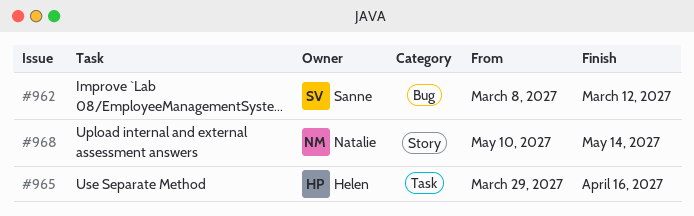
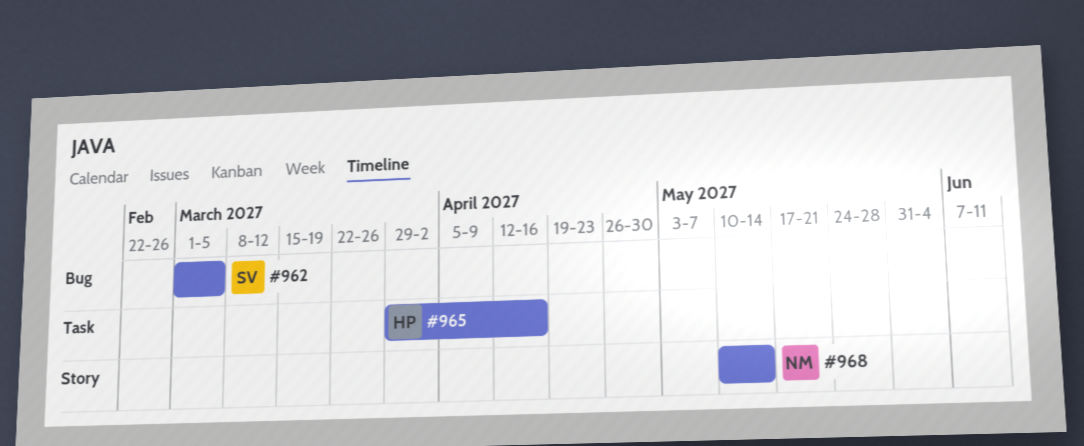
#962, start: Mar 8 -> Mar 1
#962, due: Mar 12 -> Mar 5

